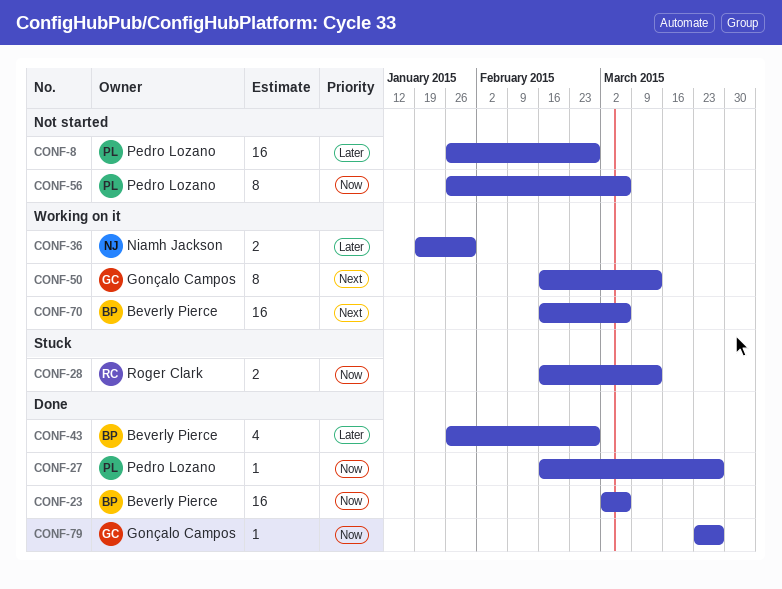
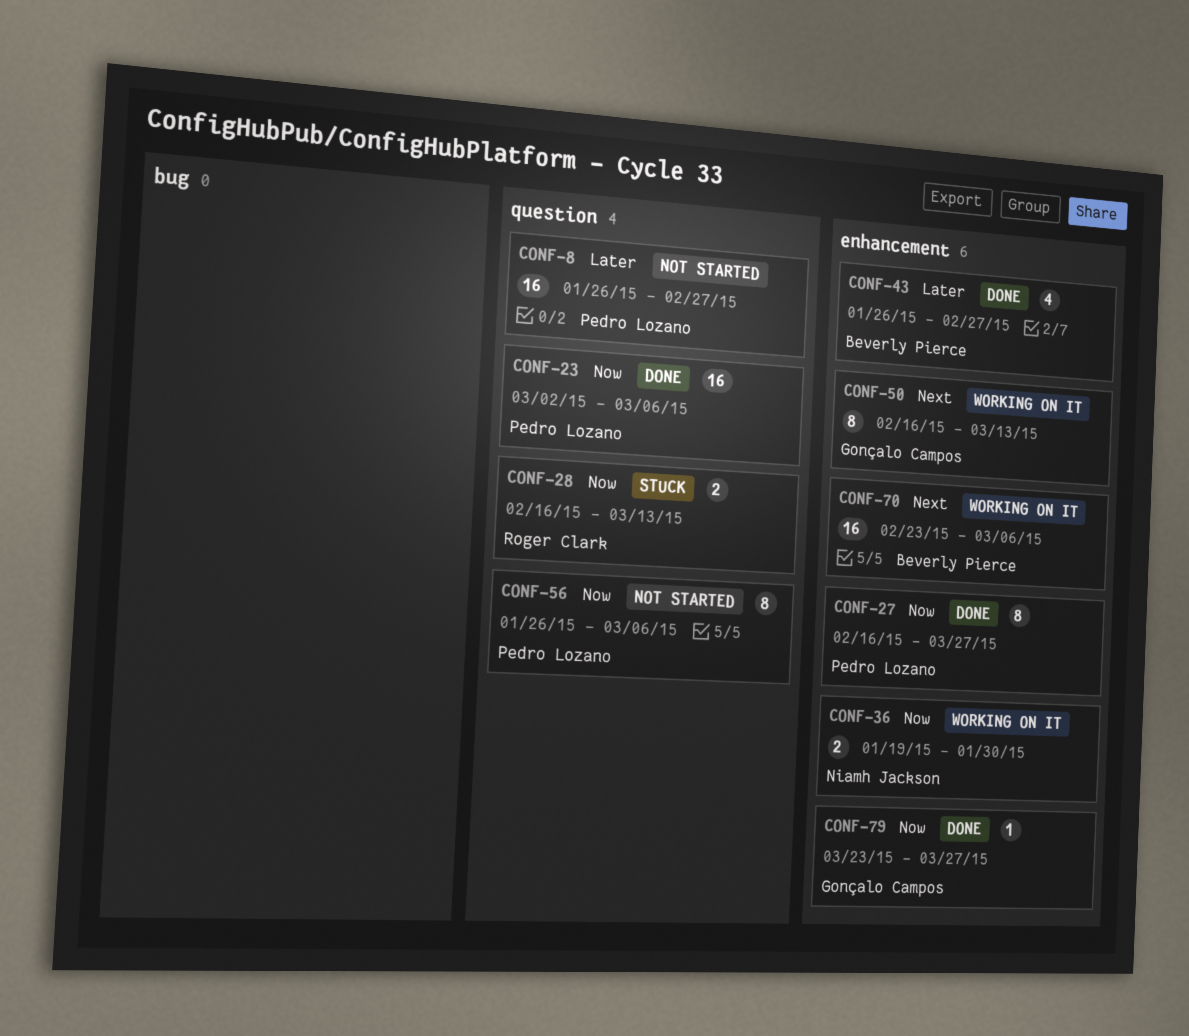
CONF-23, owner: Beverly Pierce -> Pedro Lozano
CONF-27, estimate: 1 -> 8
CONF-36, priority: Later -> Now
CONF-70, start: Feb 16 -> Feb 23

